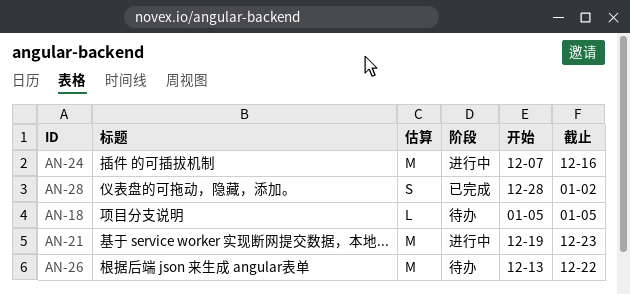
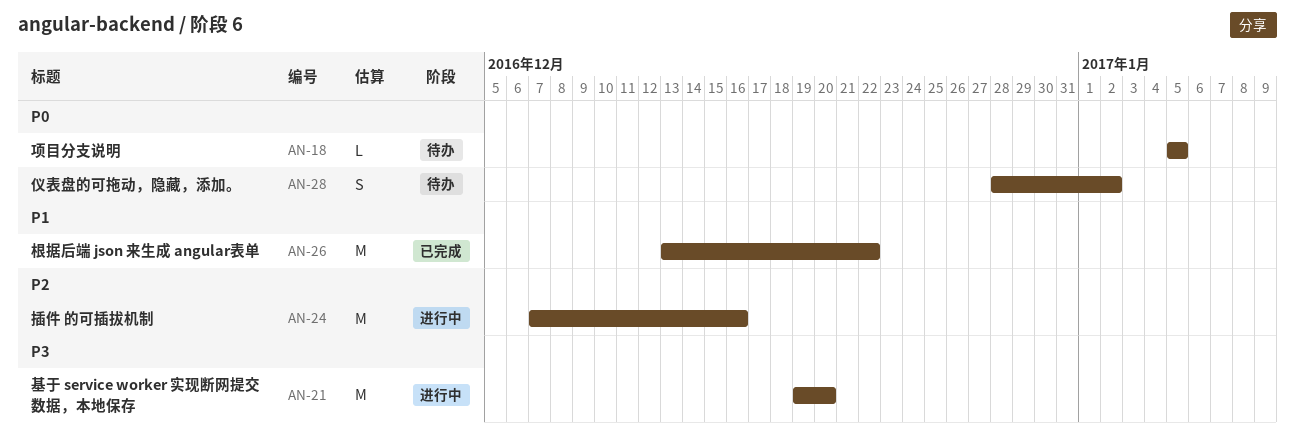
AN-21, due: Dec 23 -> Dec 20
AN-26, status: 待办 -> 已完成
AN-28, status: 已完成 -> 待办

